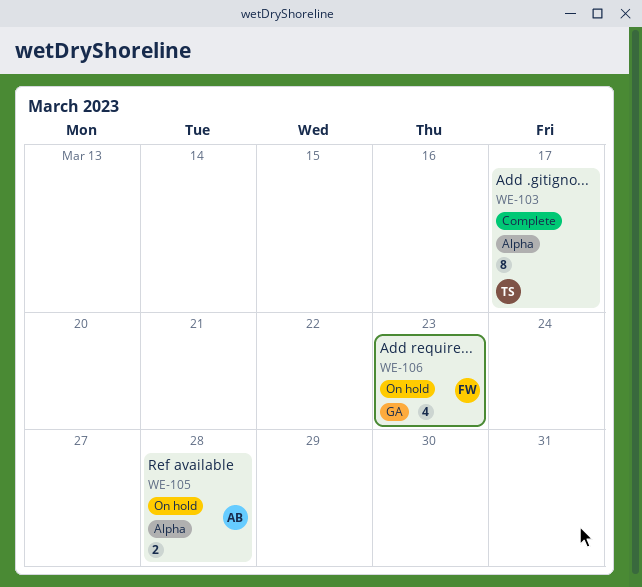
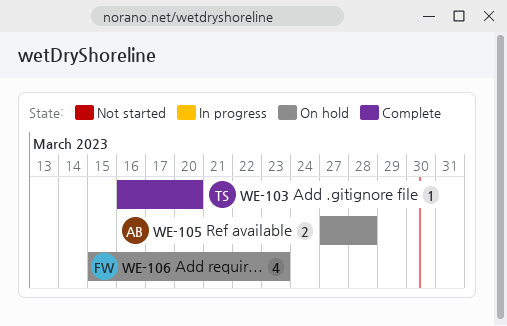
WE-103, estimate: 8 -> 1
WE-103, due: Mar 17 -> Mar 20

